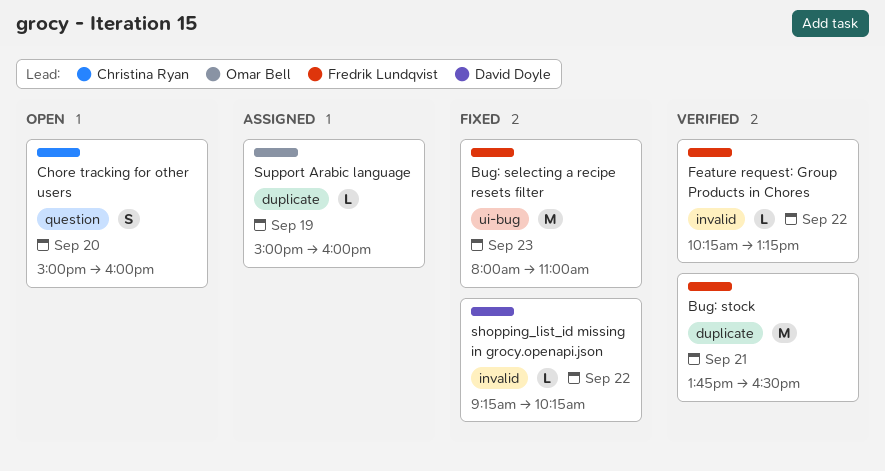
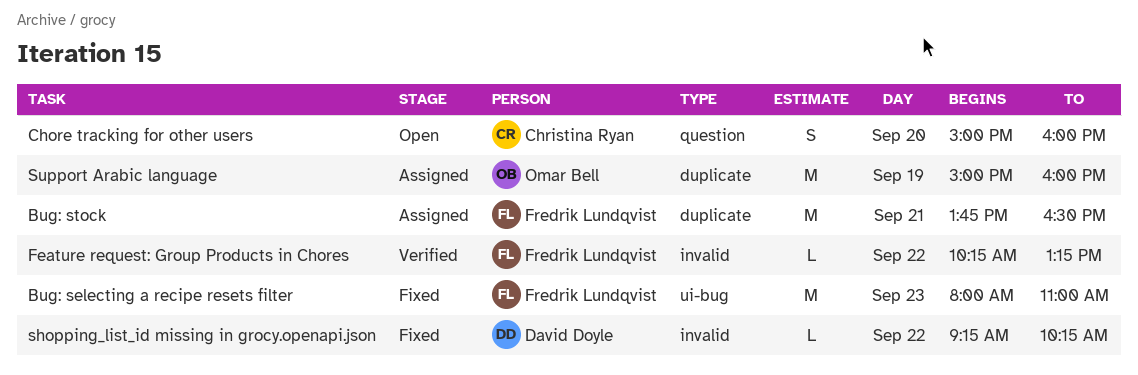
Bug: stock, status: Verified -> Assigned
Support Arabic language, estimate: L -> M

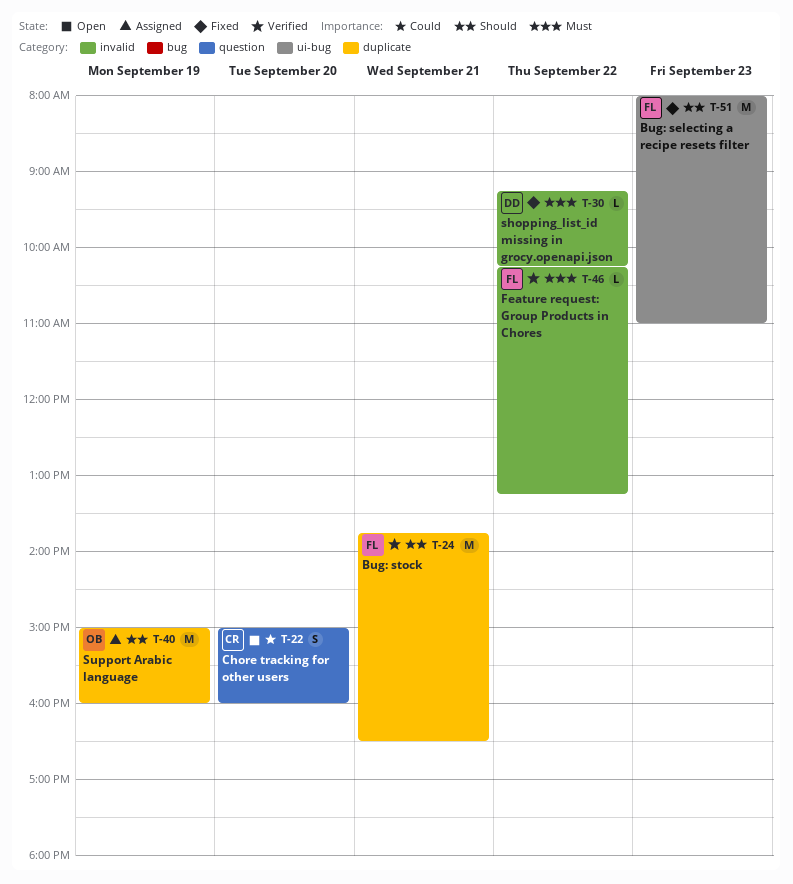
Bug: stock, status: Assigned -> Verified

